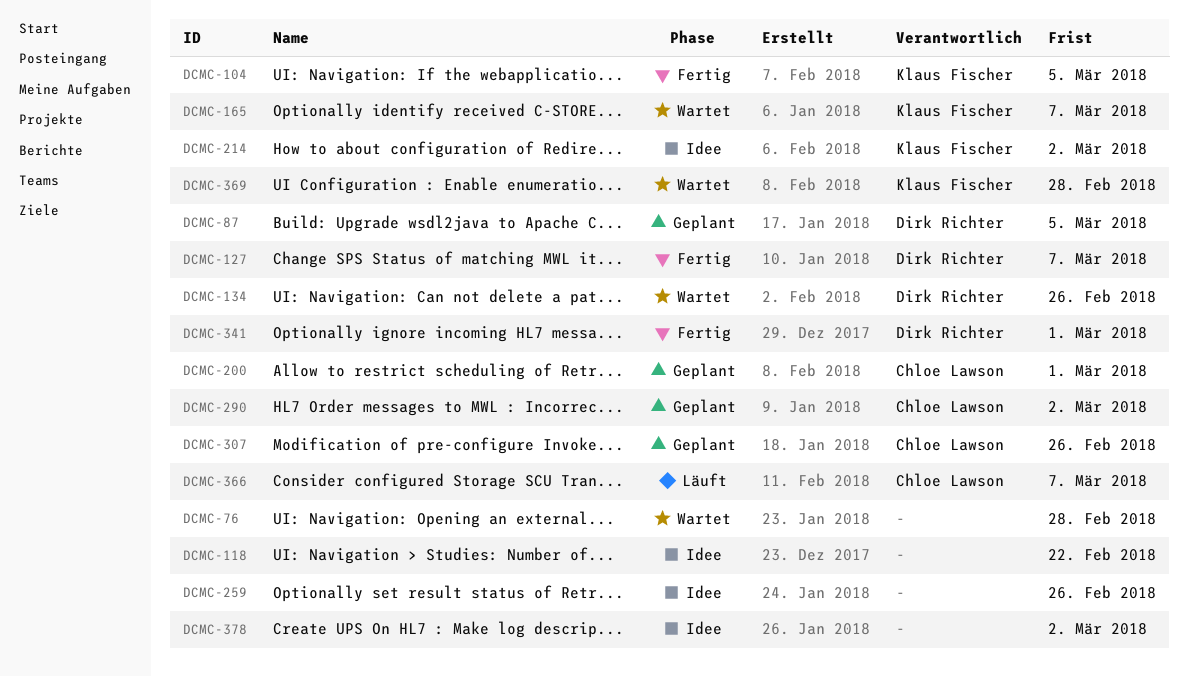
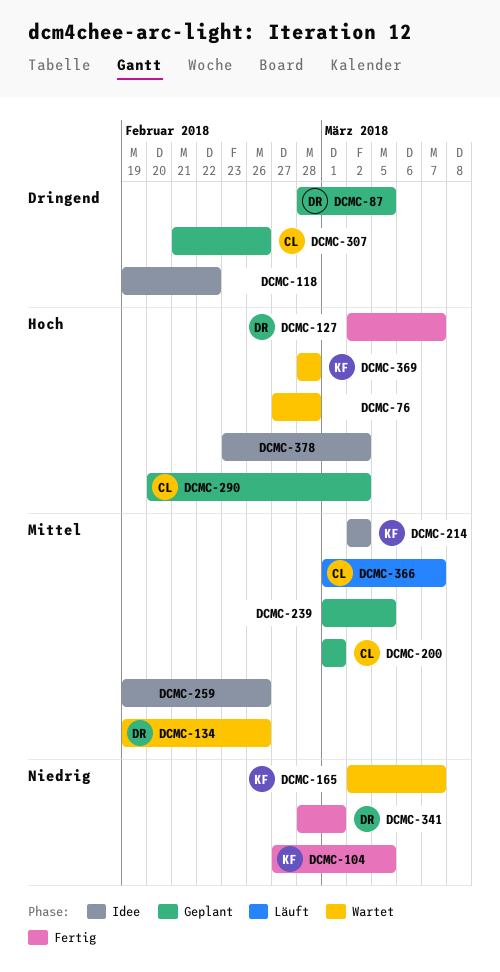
DCMC-239: none -> present

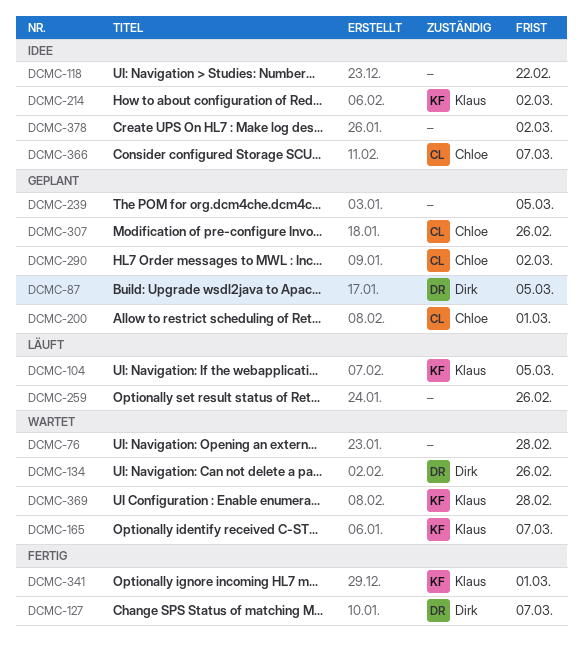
DCMC-104, status: Fertig -> Läuft
DCMC-259, status: Idee -> Läuft
DCMC-341, owner: Dirk -> Klaus
DCMC-366, status: Läuft -> Idee

